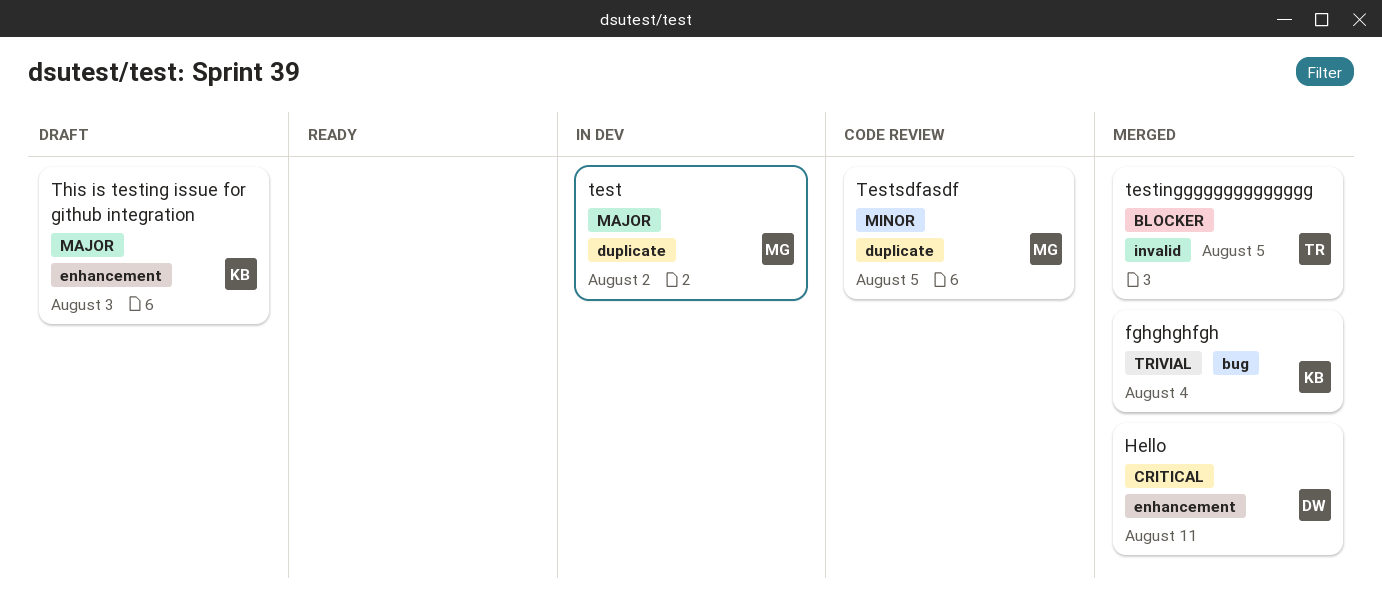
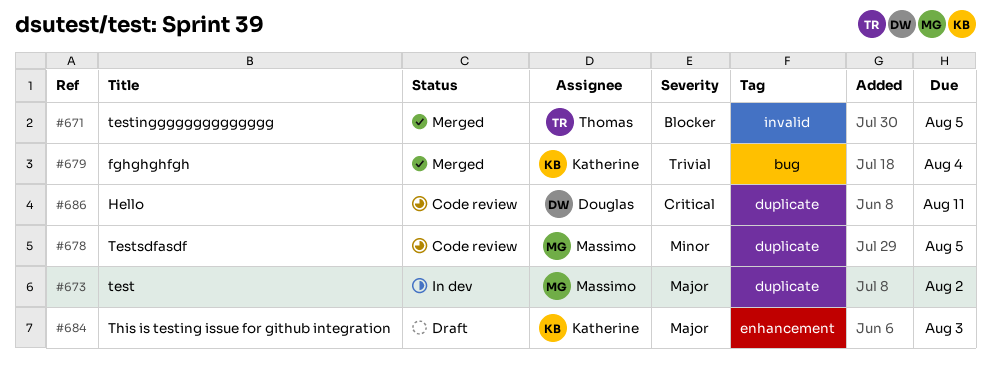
Hello, status: Merged -> Code review
Hello, label: enhancement -> duplicate

